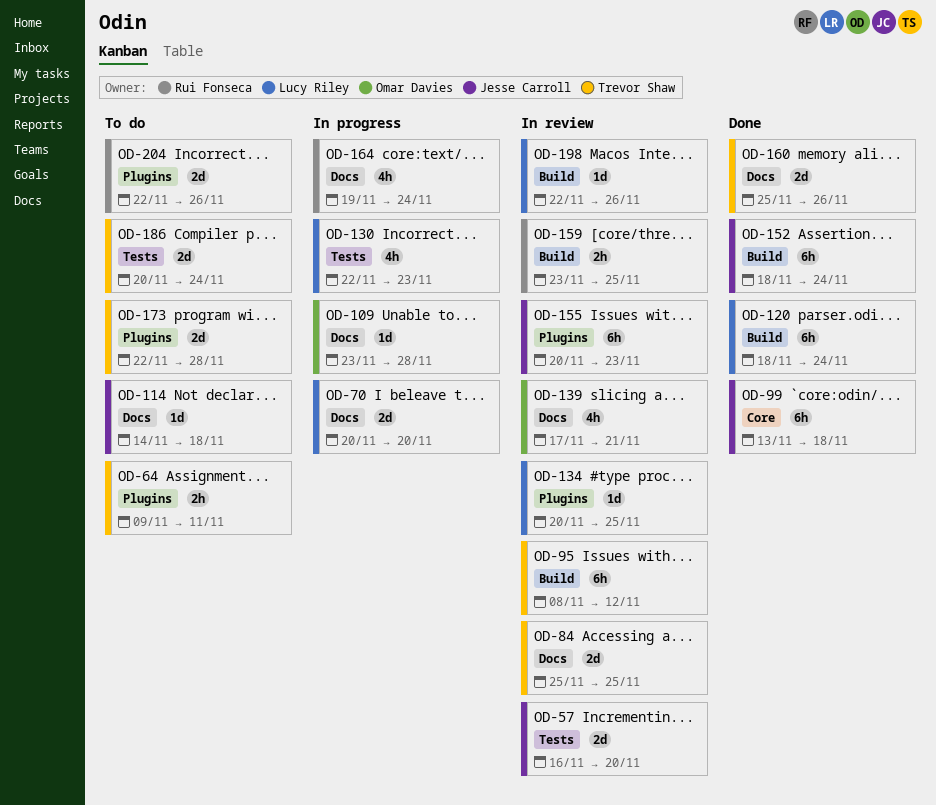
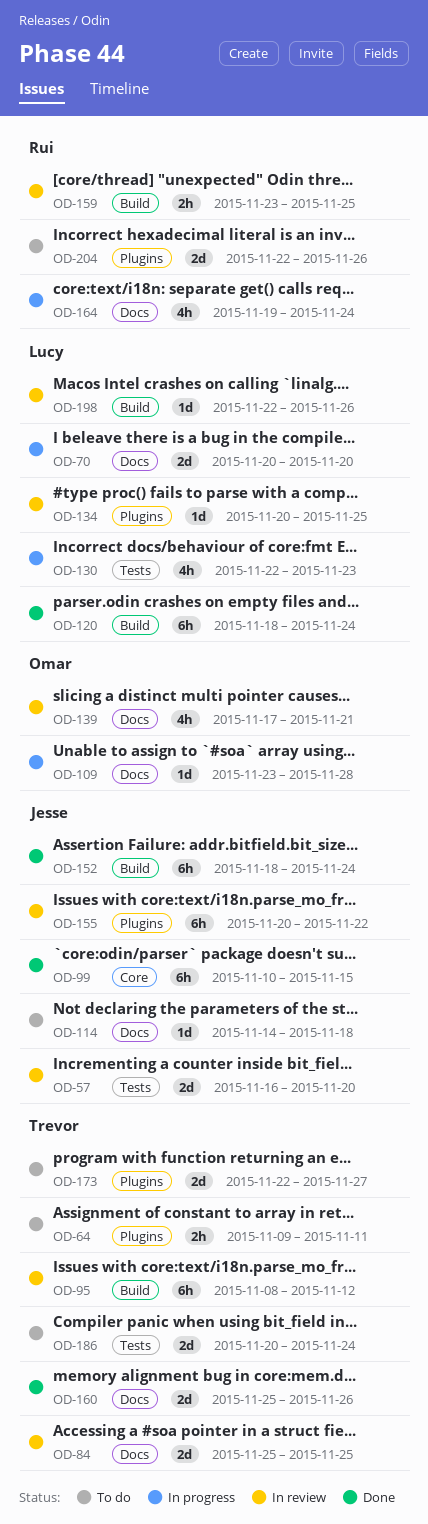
OD-99, start: Nov 13 -> Nov 10
OD-99, due: Nov 18 -> Nov 15
OD-155, due: Nov 23 -> Nov 22
OD-173, due: Nov 28 -> Nov 27

